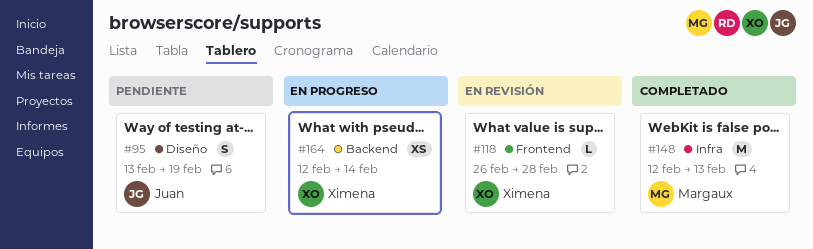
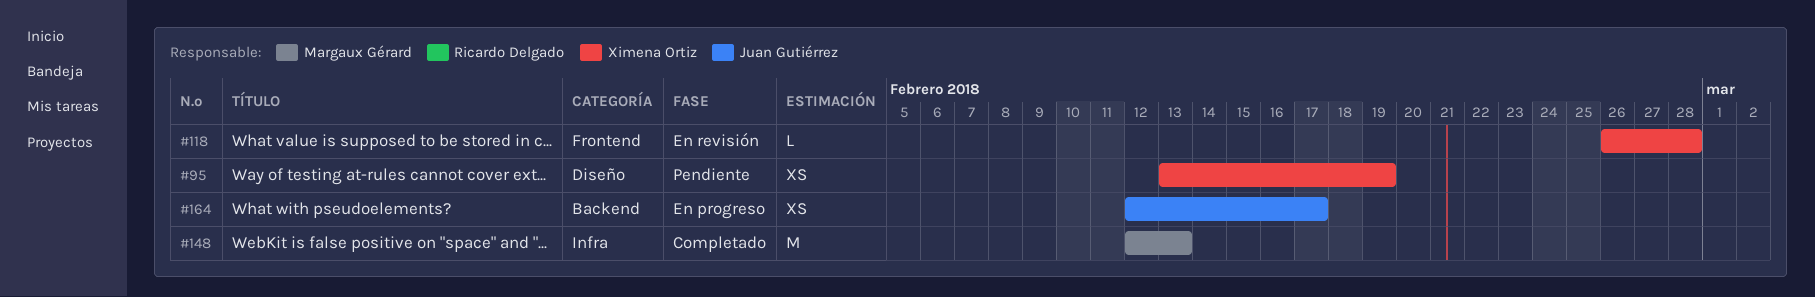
#95, owner: Juan Gutiérrez -> Ximena Ortiz
#95, estimate: S -> XS
#164, owner: Ximena Ortiz -> Juan Gutiérrez
#164, due: Feb 14 -> Feb 17

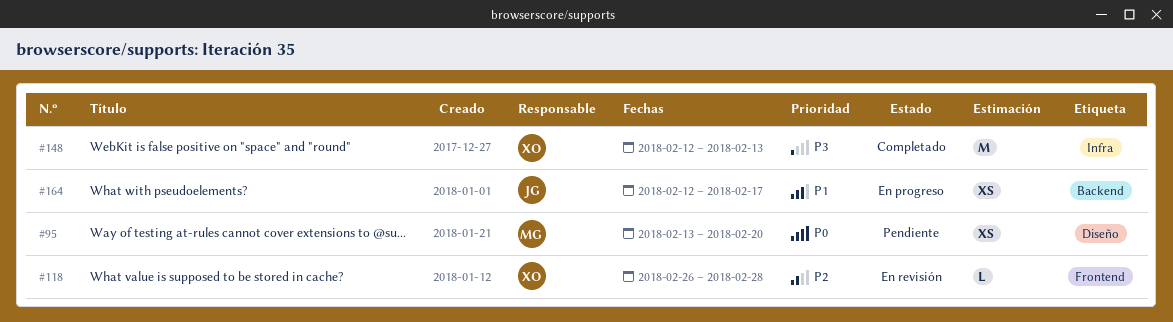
#95, owner: Ximena Ortiz -> Margaux Gérard
#95, due: Feb 19 -> Feb 20
#148, owner: Margaux Gérard -> Ximena Ortiz

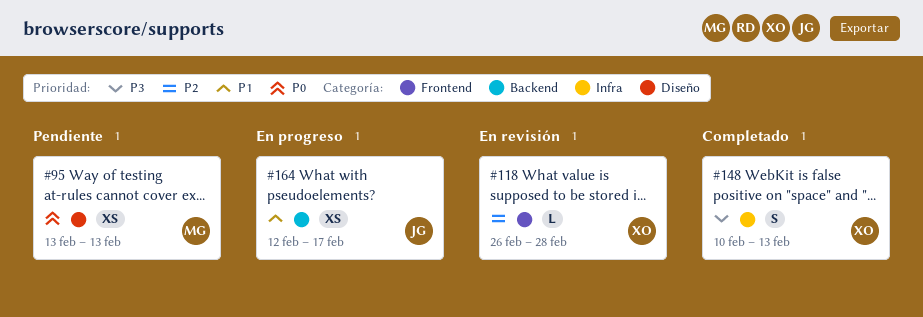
#95, due: Feb 20 -> Feb 13
#148, estimate: M -> S
#148, start: Feb 12 -> Feb 10

